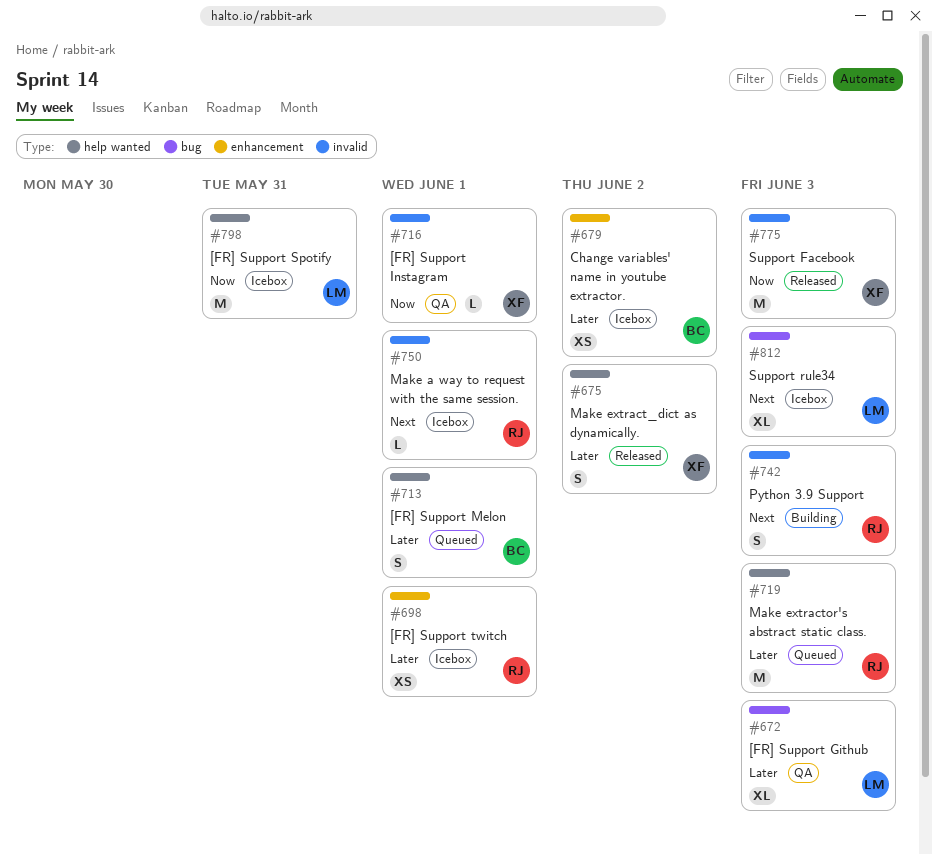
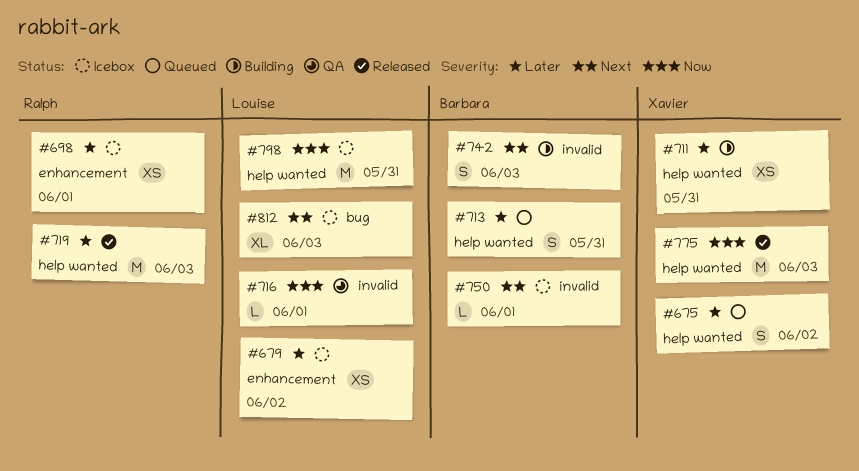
#672: present -> none
#675, status: Released -> Queued
#679, owner: Barbara -> Louise
#711: none -> present
#713, due: Jun 1 -> May 31
#716, owner: Xavier -> Louise
#719, status: Queued -> Released
#742, owner: Ralph -> Barbara
#750, owner: Ralph -> Barbara
#775, label: invalid -> help wanted

